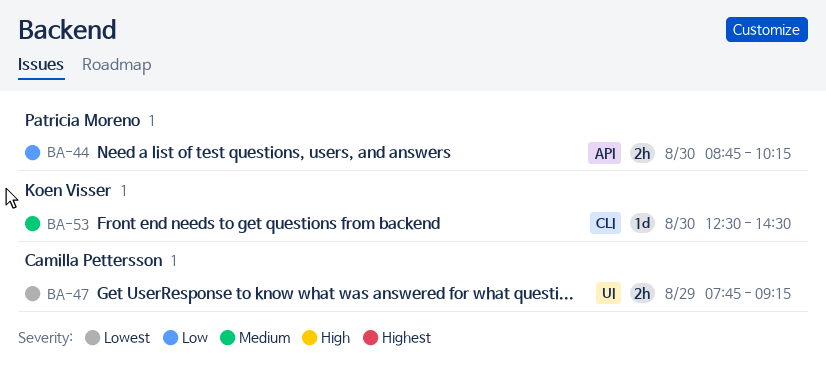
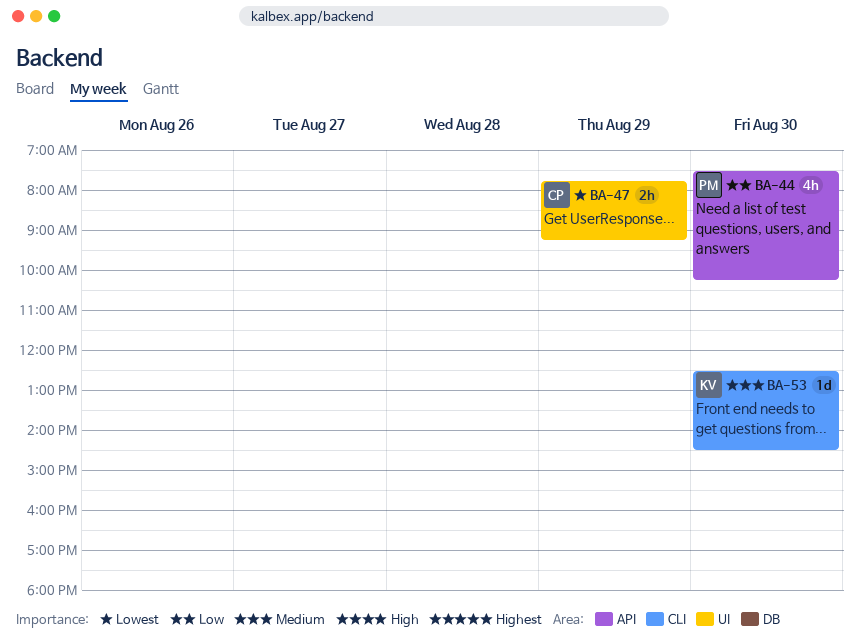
BA-44, estimate: 2h -> 4h
BA-44, begins: 08:45 -> 07:30

